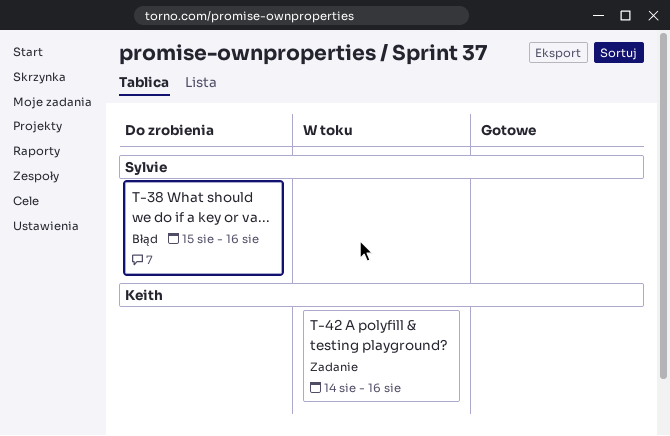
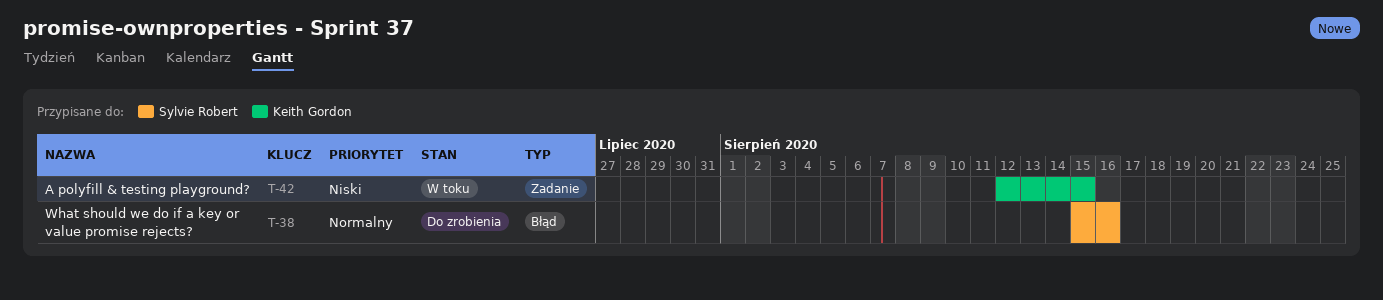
T-42, start: Aug 14 -> Aug 12
T-42, due: Aug 16 -> Aug 15

